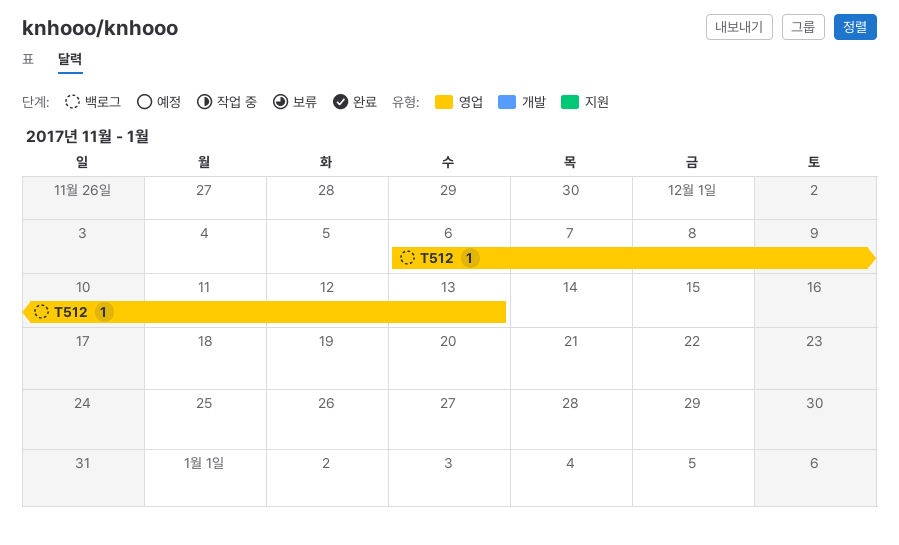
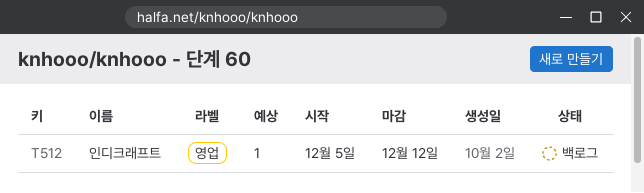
T512, start: Dec 6 -> Dec 5
T512, due: Dec 13 -> Dec 12

